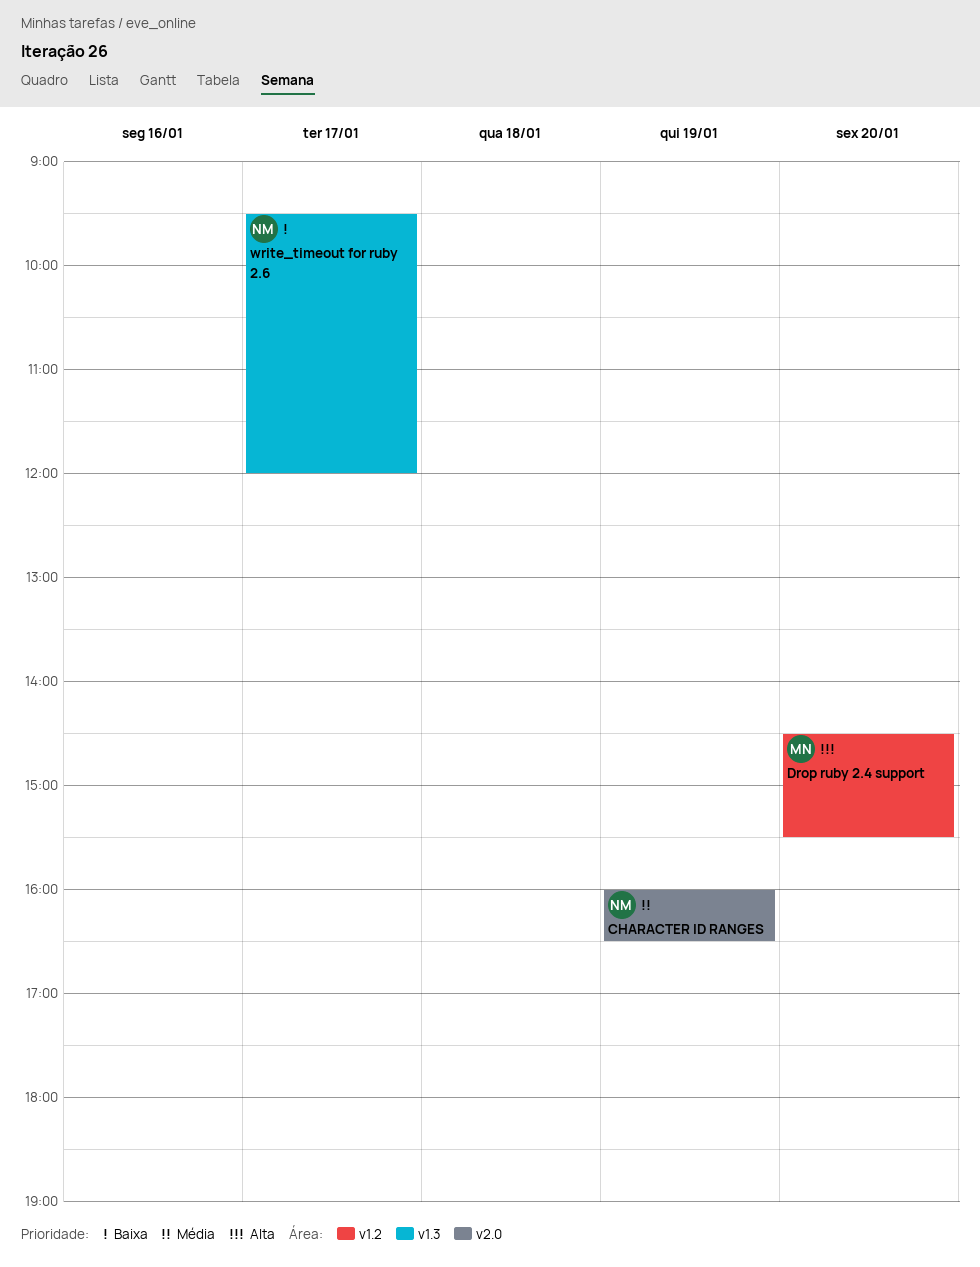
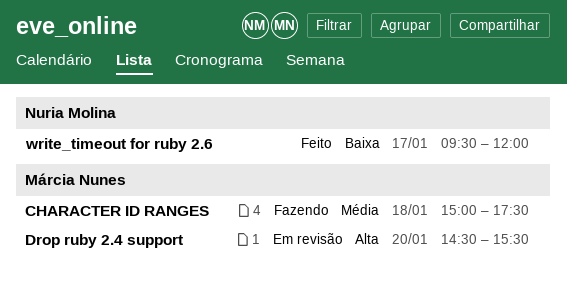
CHARACTER ID RANGES, owner: Nuria Molina -> Márcia Nunes
CHARACTER ID RANGES, day: Jan 19 -> Jan 18
CHARACTER ID RANGES, begins: 16:00 -> 15:00
CHARACTER ID RANGES, ends: 16:30 -> 17:30

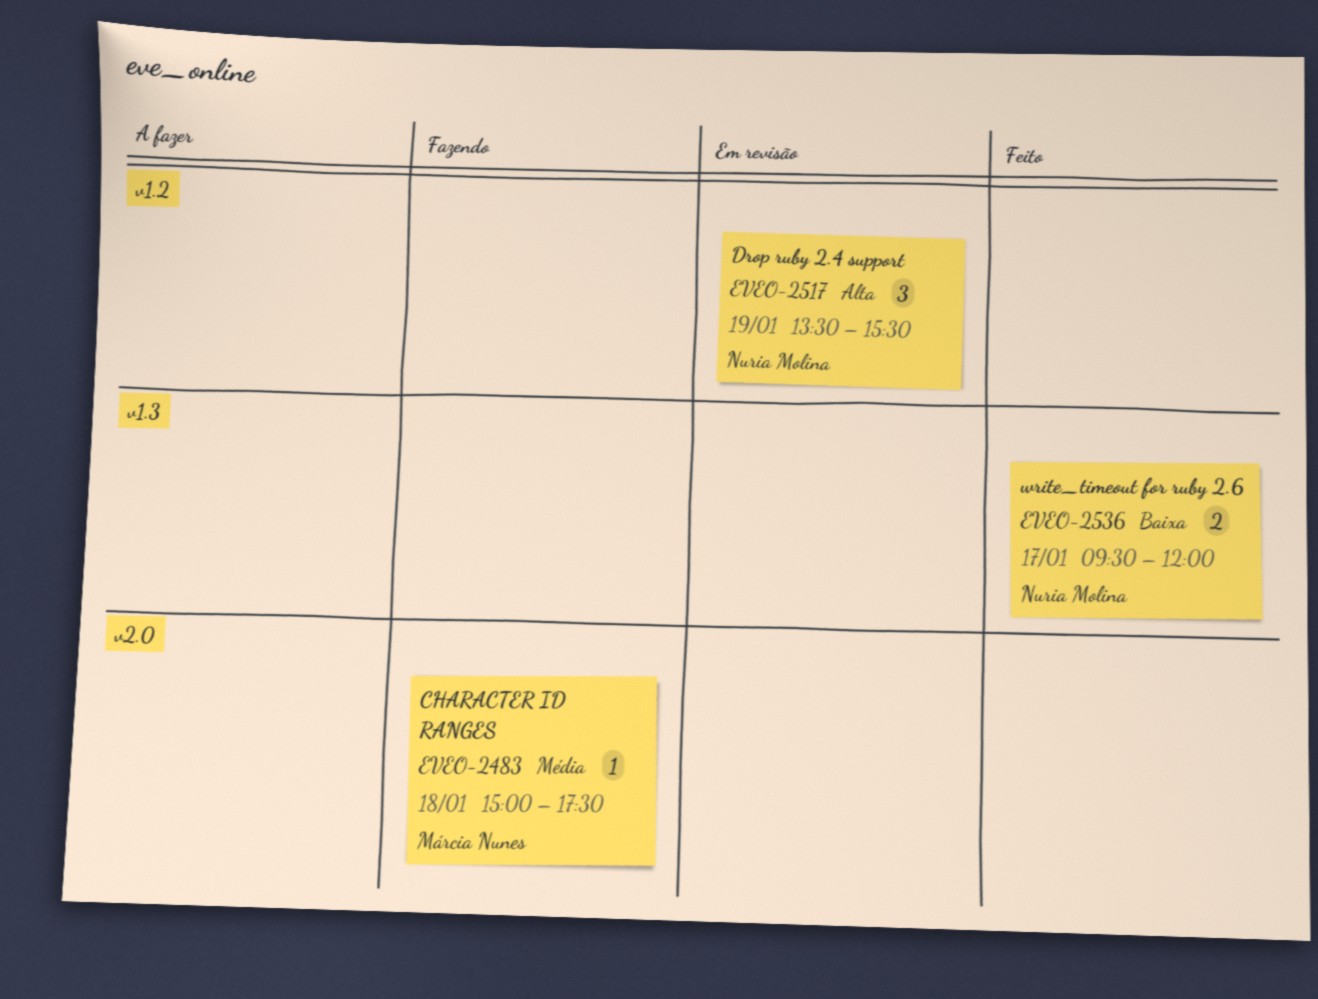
Drop ruby 2.4 support, owner: Márcia Nunes -> Nuria Molina
Drop ruby 2.4 support, day: Jan 20 -> Jan 19
Drop ruby 2.4 support, begins: 14:30 -> 13:30

